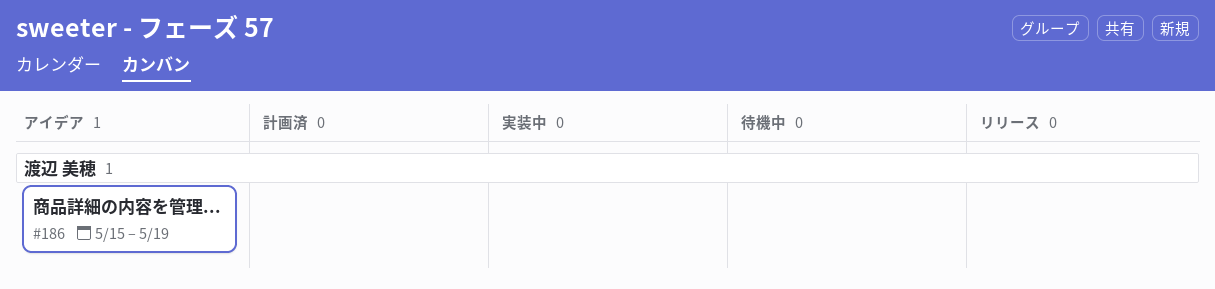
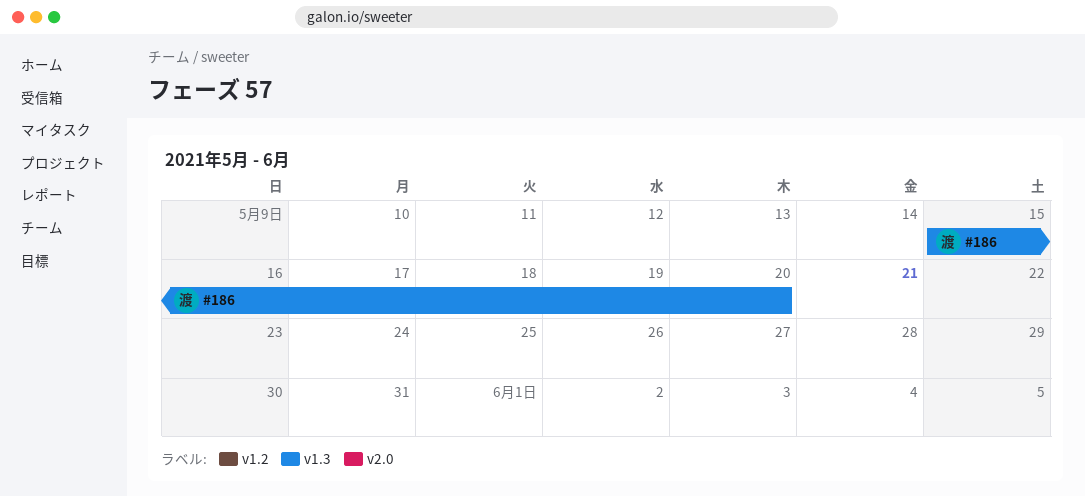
#186, due: May 19 -> May 20

